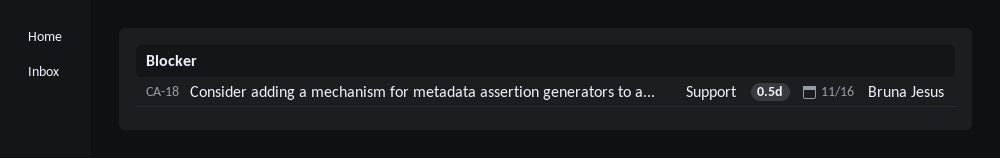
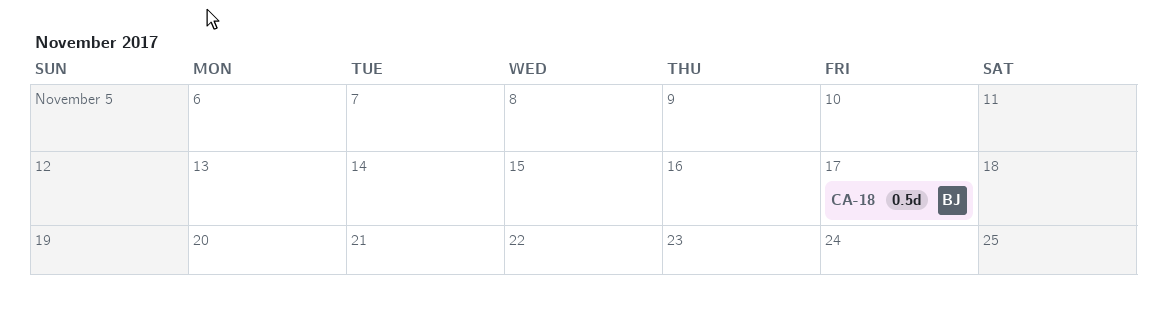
CA-18, due: Nov 16 -> Nov 17

